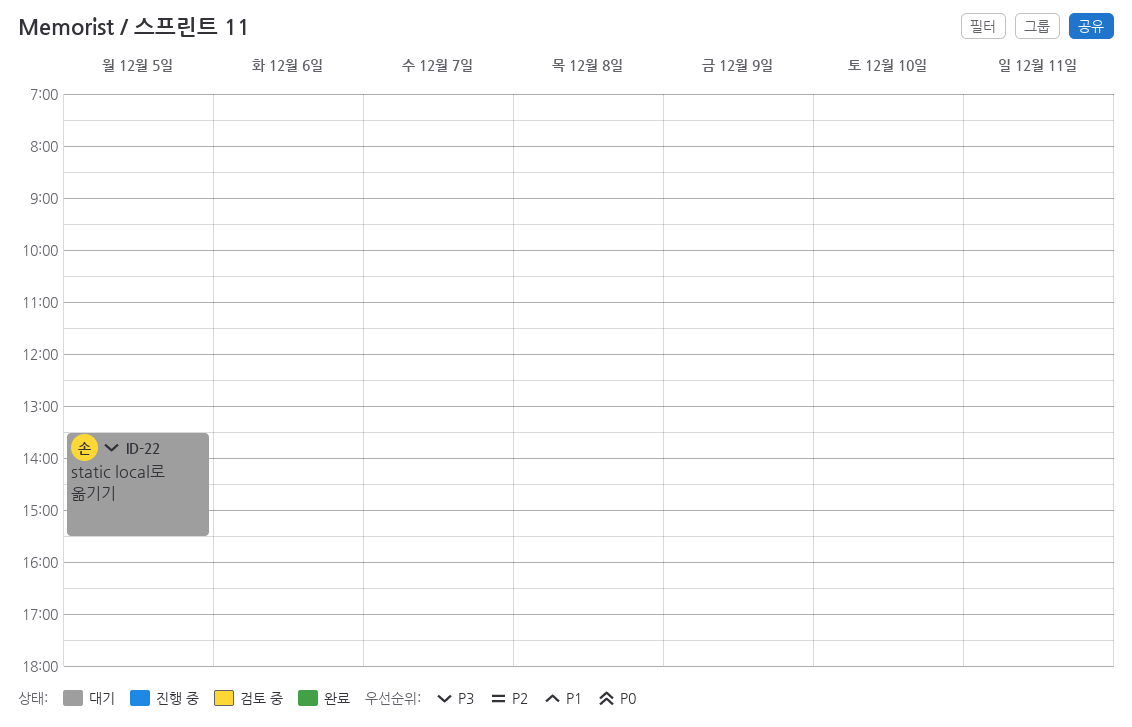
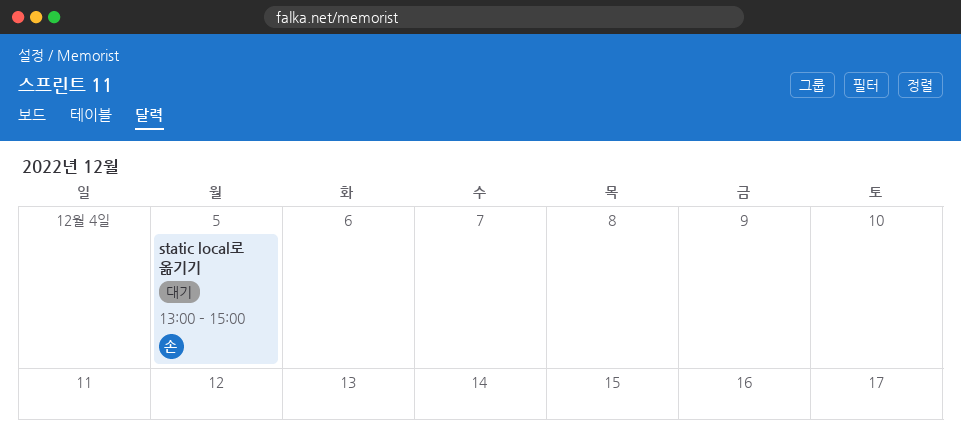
static local로 옮기기, begins: 13:30 -> 13:00
static local로 옮기기, ends: 15:30 -> 15:00

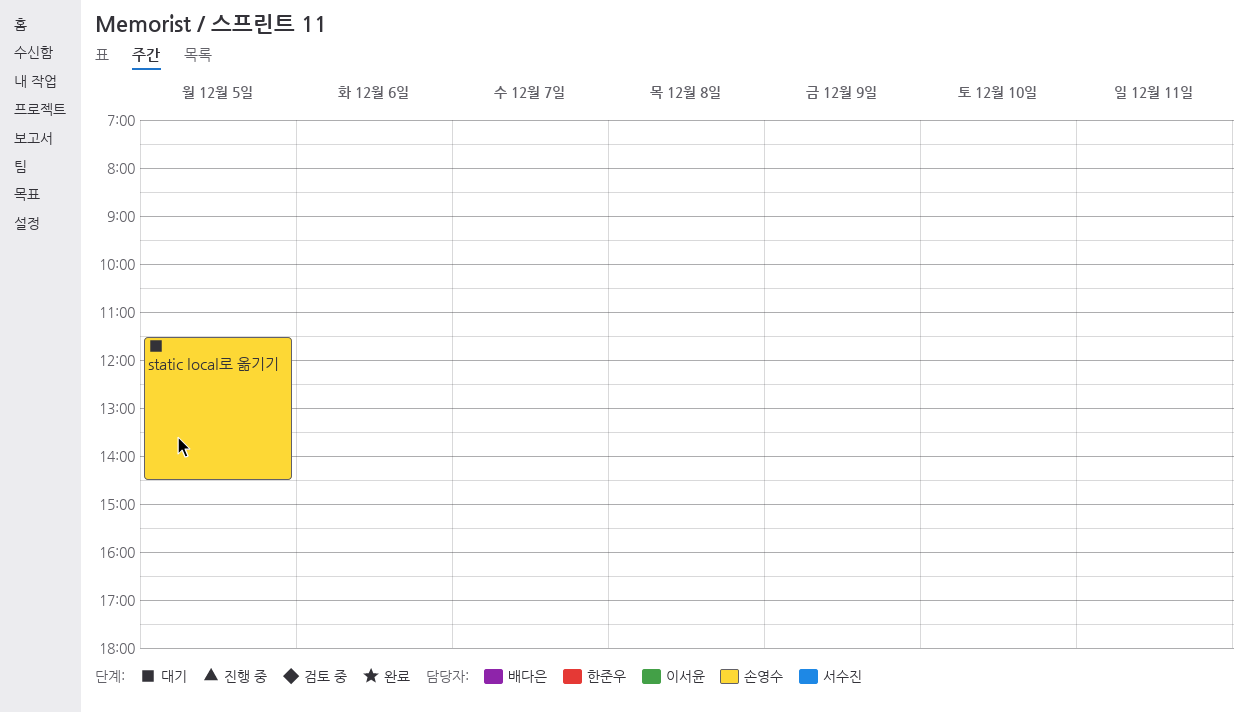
static local로 옮기기, begins: 13:00 -> 11:30
static local로 옮기기, ends: 15:00 -> 14:30

